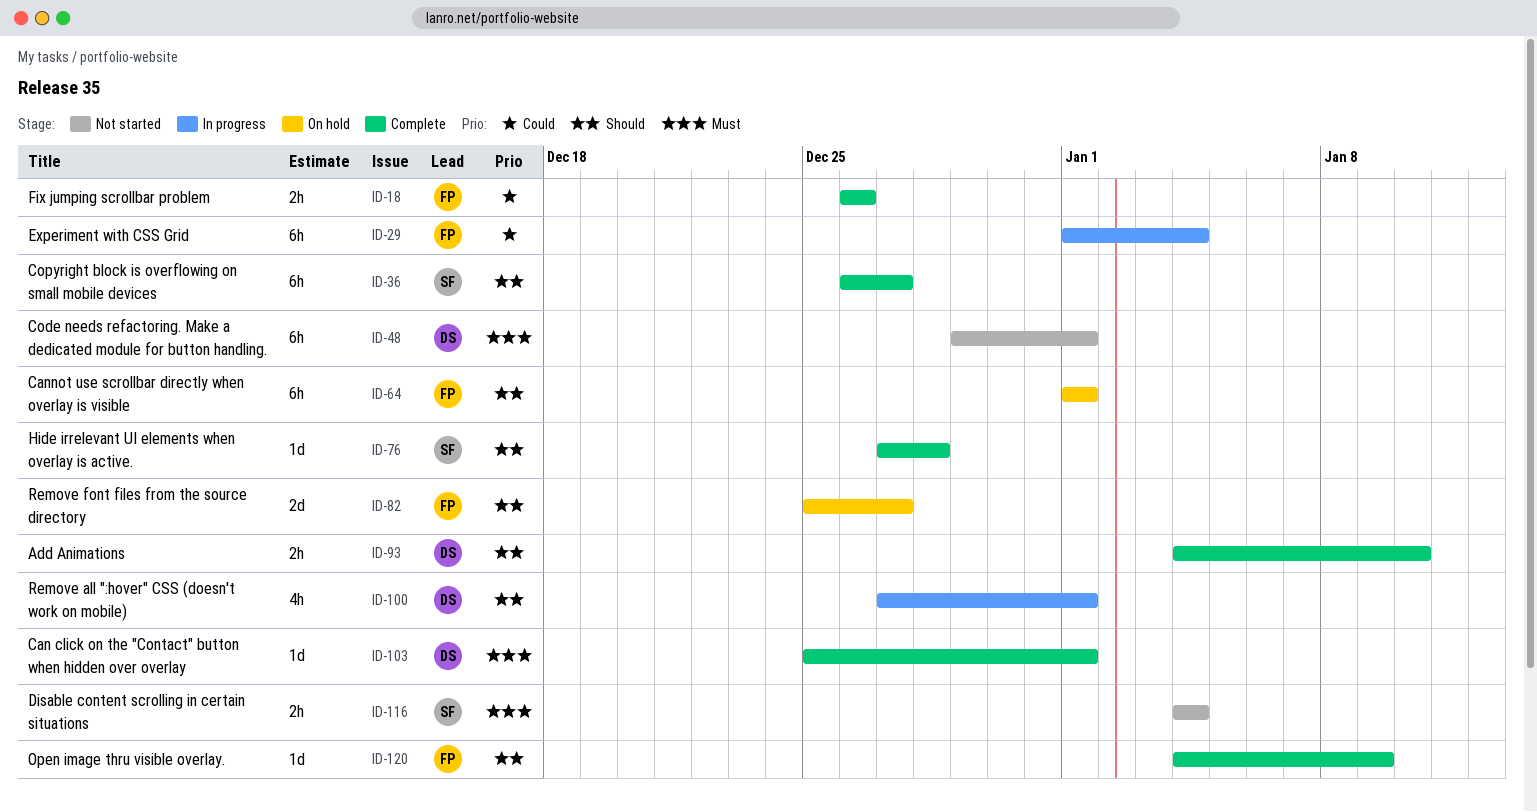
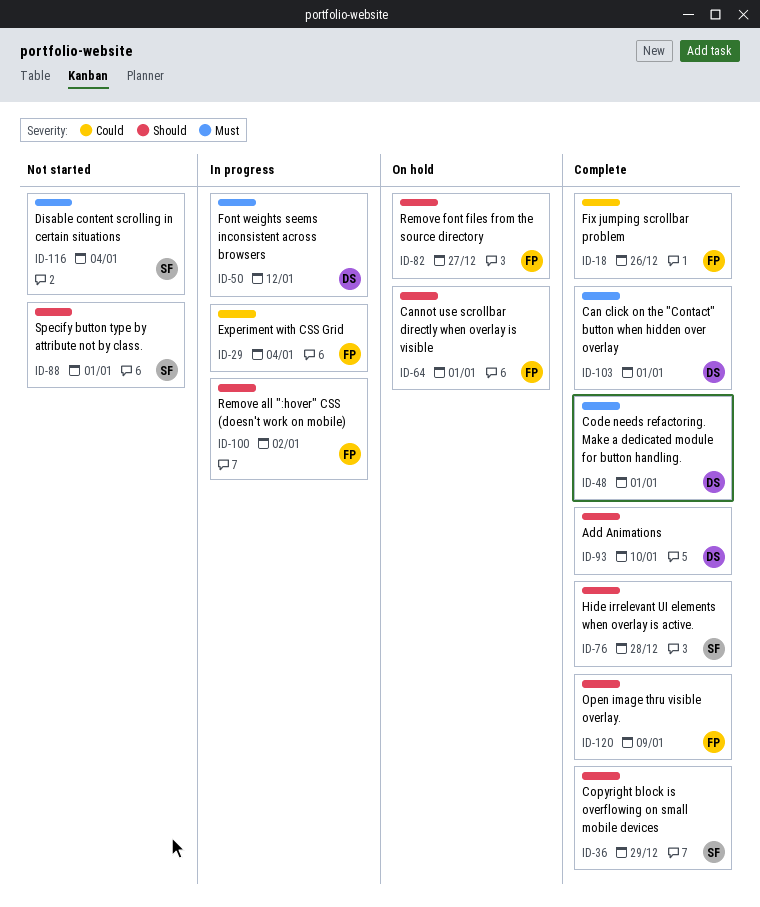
ID-36, due: Dec 27 -> Dec 29
ID-48, status: Not started -> Complete
ID-50: none -> present
ID-88: none -> present
ID-100, owner: DS -> FP
ID-100, due: Jan 1 -> Jan 2

